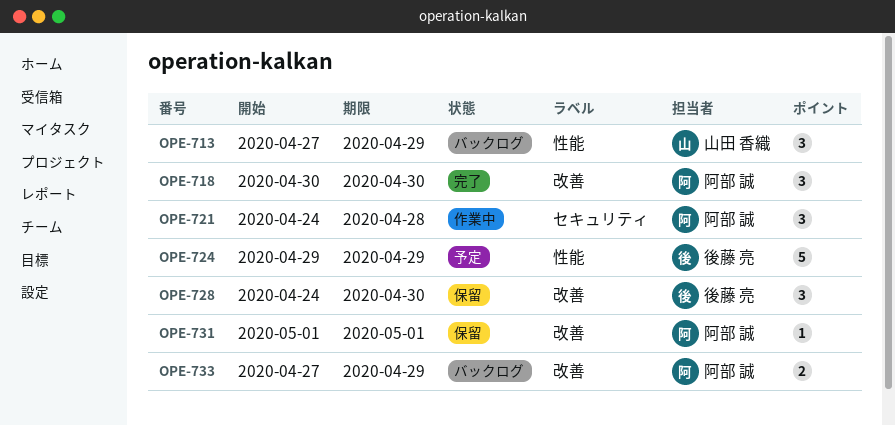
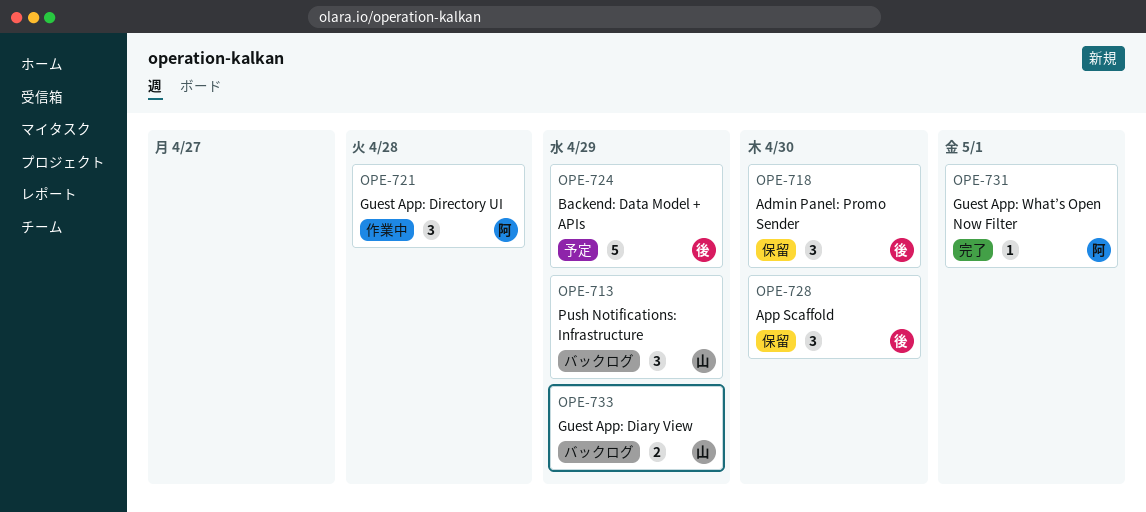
OPE-718, status: 完了 -> 保留
OPE-718, owner: 阿部 誠 -> 後藤 亮
OPE-731, status: 保留 -> 完了
OPE-733, owner: 阿部 誠 -> 山田 香織

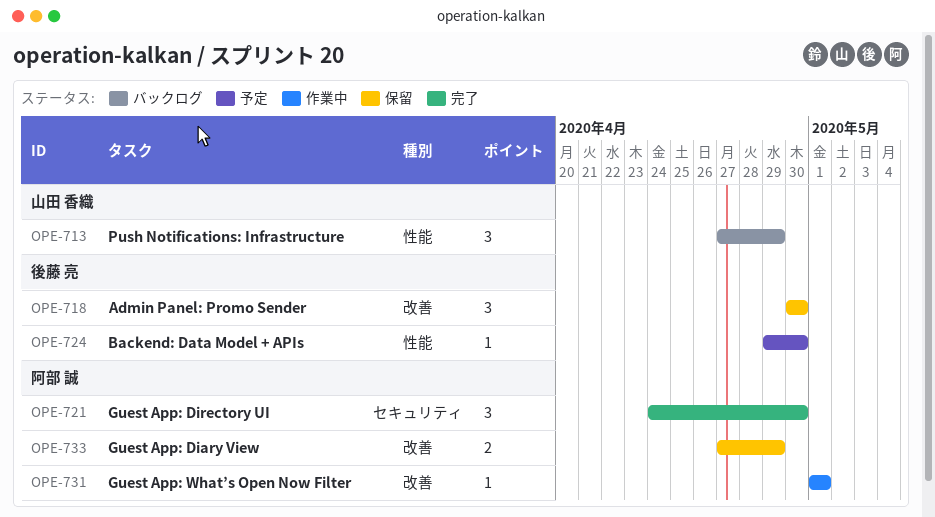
OPE-721, status: 作業中 -> 完了
OPE-721, due: Apr 28 -> Apr 30
OPE-724, estimate: 5 -> 1
OPE-724, due: Apr 29 -> Apr 30
OPE-728: present -> none
OPE-731, status: 完了 -> 作業中
OPE-733, status: バックログ -> 保留
OPE-733, owner: 山田 香織 -> 阿部 誠

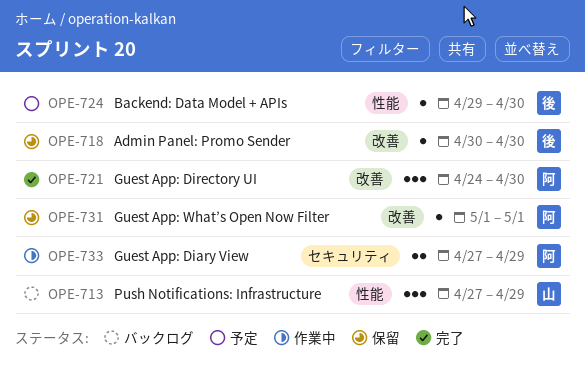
OPE-718, estimate: 3 -> 1
OPE-721, label: セキュリティ -> 改善
OPE-731, status: 作業中 -> 保留
OPE-733, status: 保留 -> 作業中
OPE-733, label: 改善 -> セキュリティ

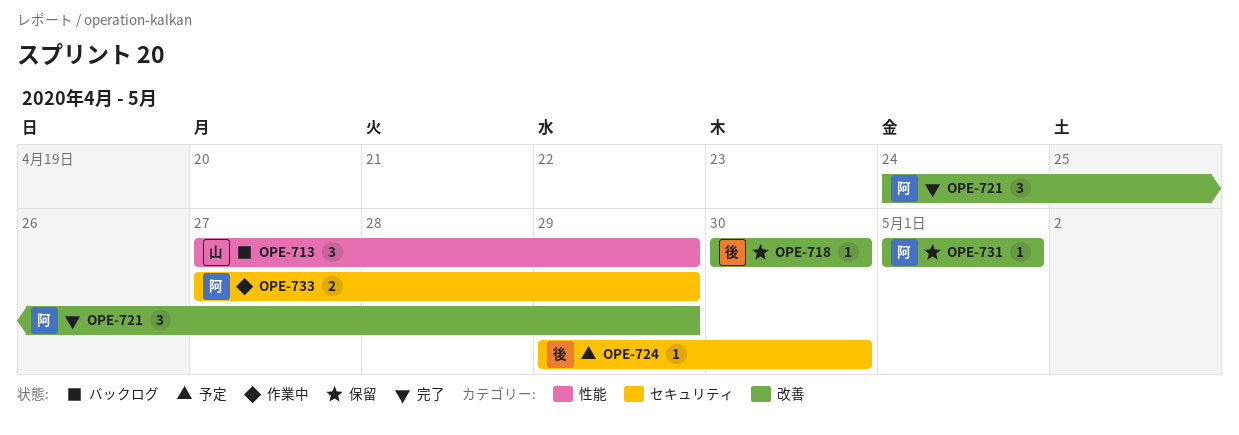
OPE-721, due: Apr 30 -> Apr 29
OPE-724, label: 性能 -> セキュリティ

